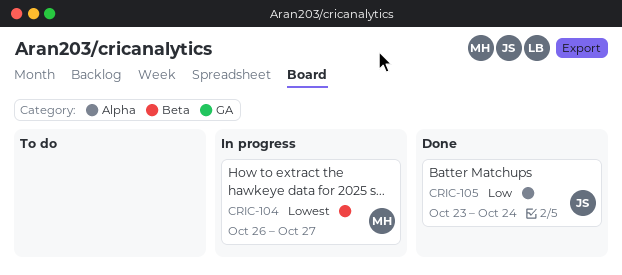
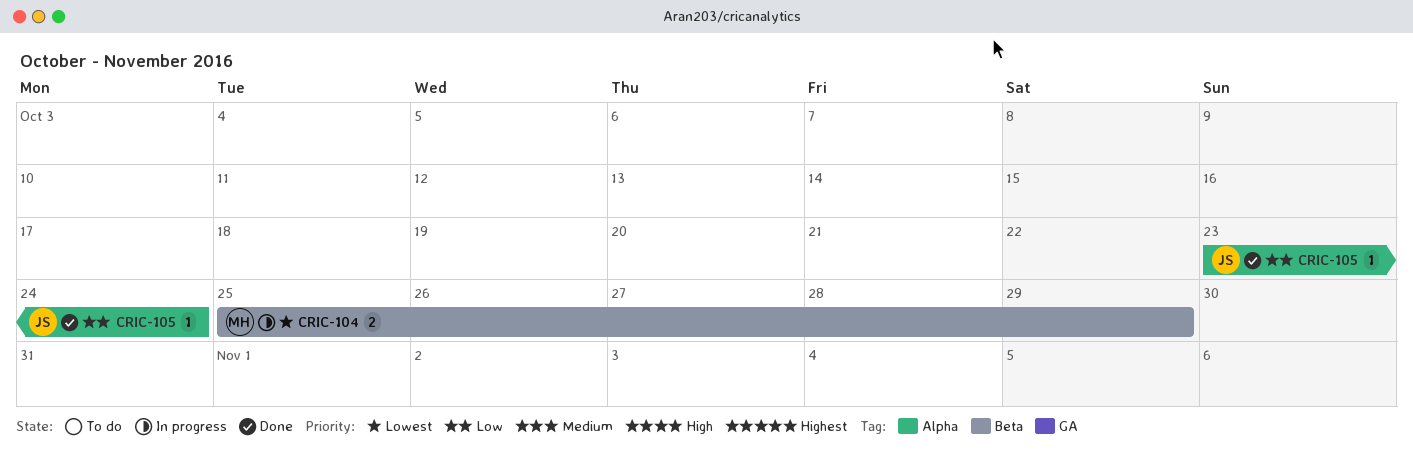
CRIC-104, start: Oct 26 -> Oct 25
CRIC-104, due: Oct 27 -> Oct 29

